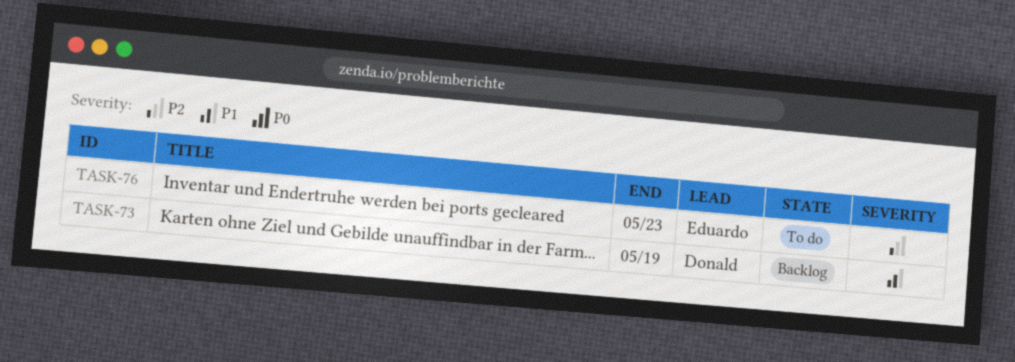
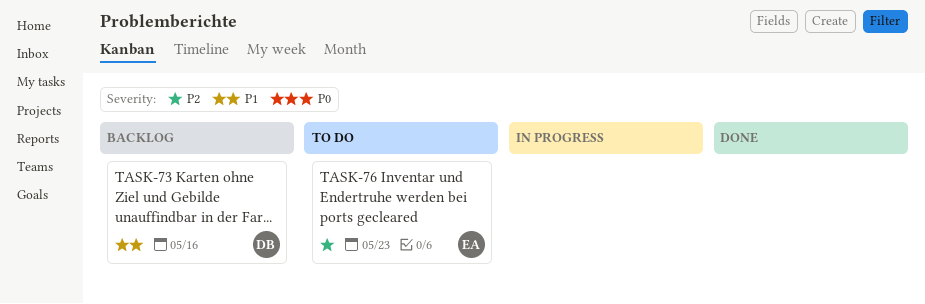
TASK-73, due: May 19 -> May 16

